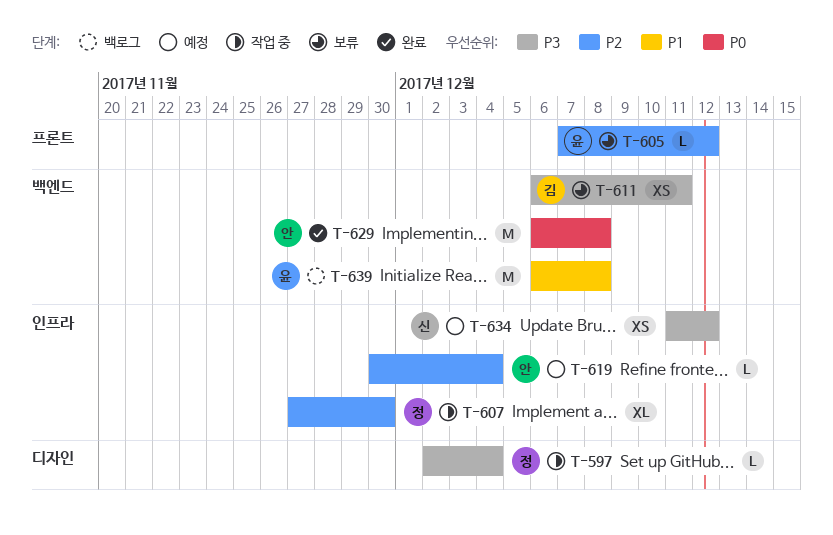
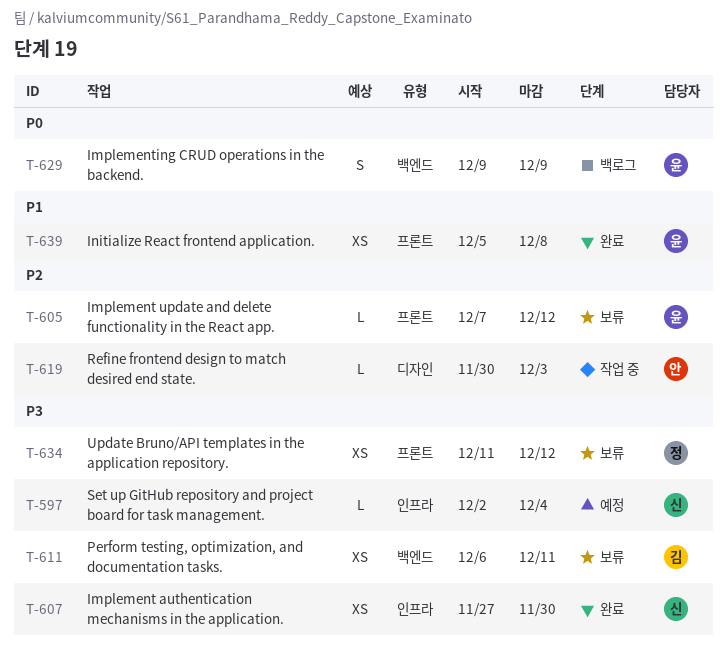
T-597, status: 작업 중 -> 예정
T-597, owner: 정 -> 신
T-597, label: 디자인 -> 인프라
T-607, status: 작업 중 -> 완료
T-607, owner: 정 -> 신
T-607, priority: P2 -> P3
T-607, estimate: XL -> XS
T-619, status: 예정 -> 작업 중
T-619, label: 인프라 -> 디자인
T-619, due: Dec 4 -> Dec 3
T-629, status: 완료 -> 백로그
T-629, owner: 안 -> 윤
T-629, estimate: M -> S
T-629, start: Dec 6 -> Dec 9
T-629, due: Dec 8 -> Dec 9
T-634, status: 예정 -> 보류
T-634, owner: 신 -> 정
T-634, label: 인프라 -> 프론트
T-639, status: 백로그 -> 완료
T-639, label: 백엔드 -> 프론트
T-639, estimate: M -> XS
T-639, start: Dec 6 -> Dec 5

